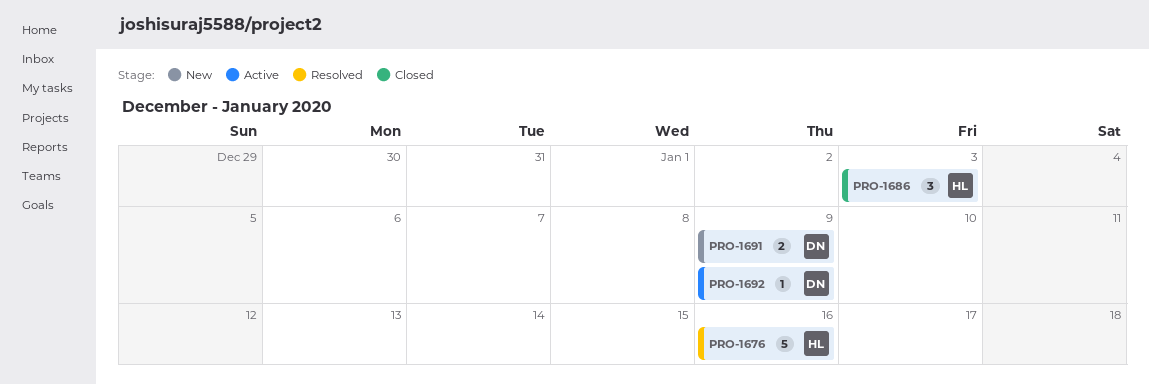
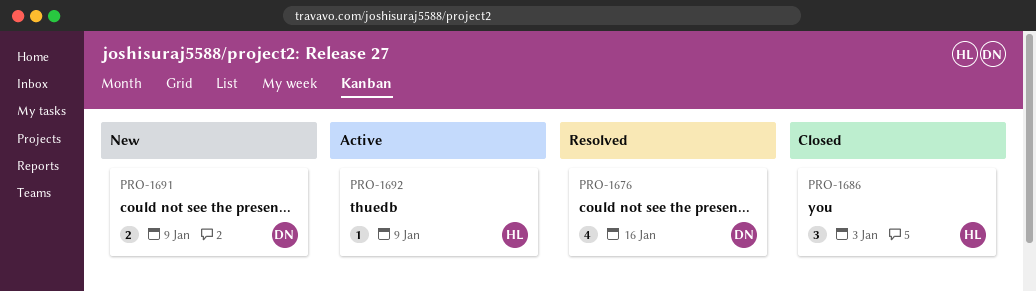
PRO-1676, owner: HL -> DN
PRO-1676, estimate: 5 -> 4
PRO-1692, owner: DN -> HL

